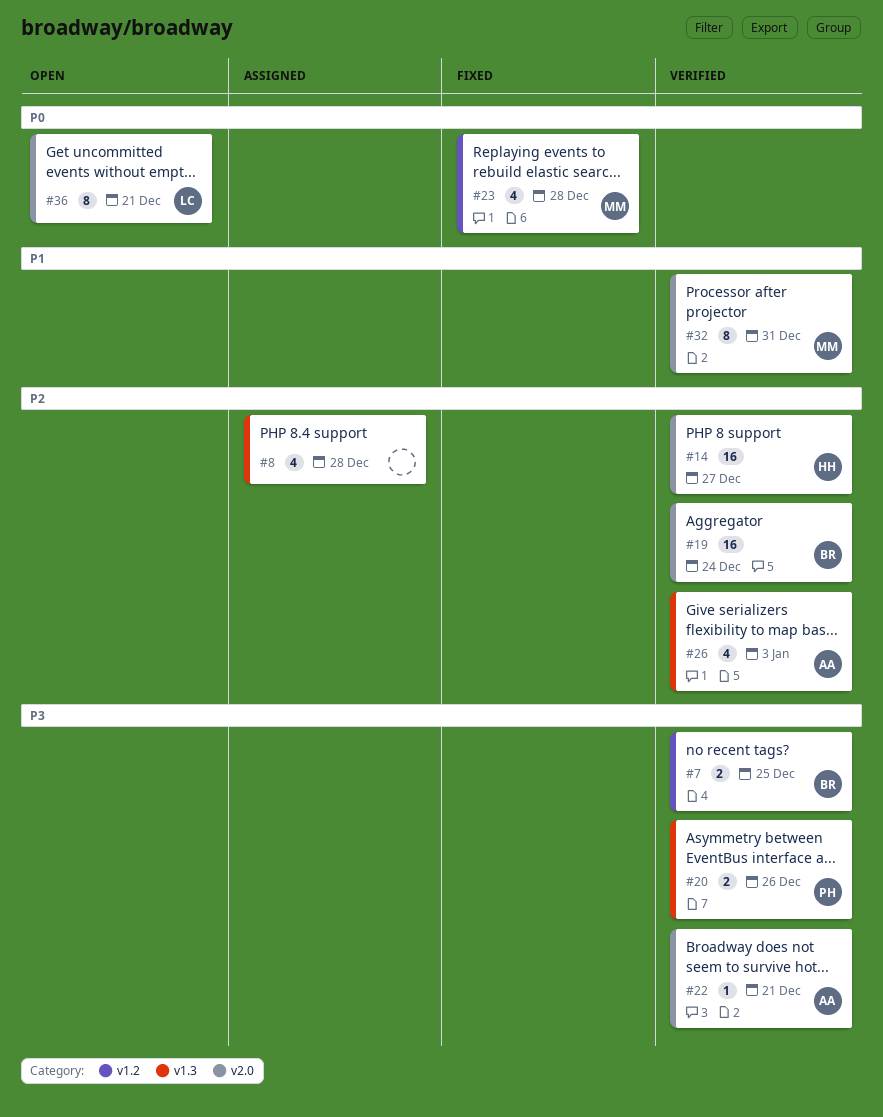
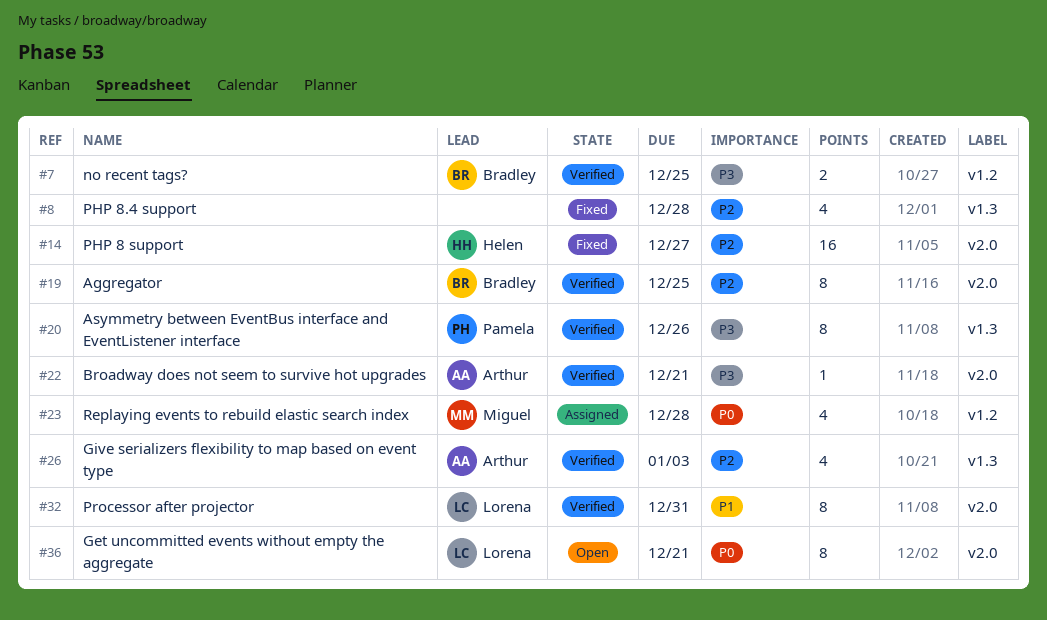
#8, status: Assigned -> Fixed
#14, status: Verified -> Fixed
#19, estimate: 16 -> 8
#19, due: Dec 24 -> Dec 25
#20, estimate: 2 -> 8
#23, status: Fixed -> Assigned
#32, owner: Miguel -> Lorena

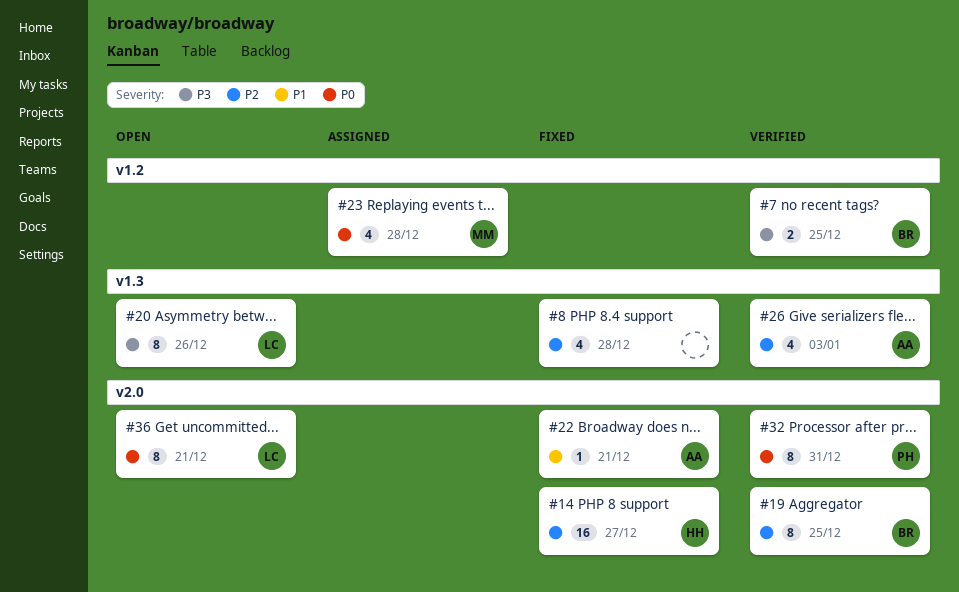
#20, status: Verified -> Open
#20, owner: Pamela -> Lorena
#22, status: Verified -> Fixed
#22, priority: P3 -> P1
#32, owner: Lorena -> Pamela
#32, priority: P1 -> P0

